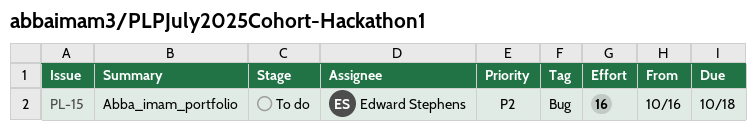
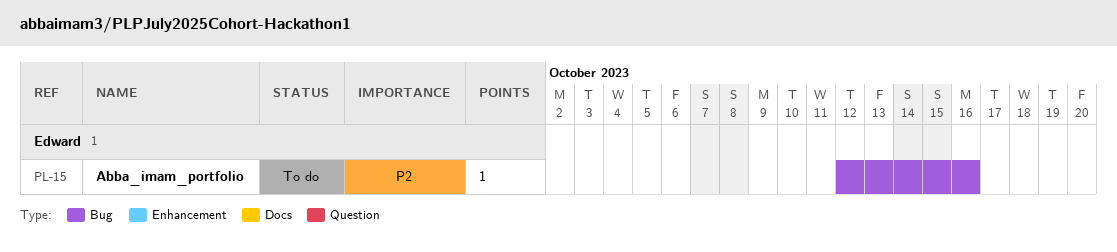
PL-15, estimate: 16 -> 1
PL-15, start: Oct 16 -> Oct 12
PL-15, due: Oct 18 -> Oct 16

